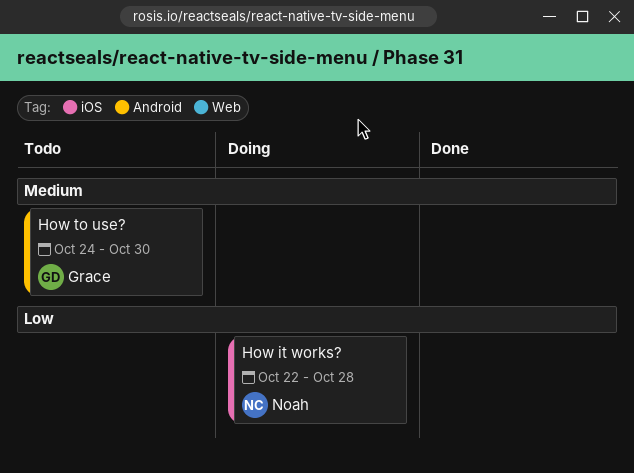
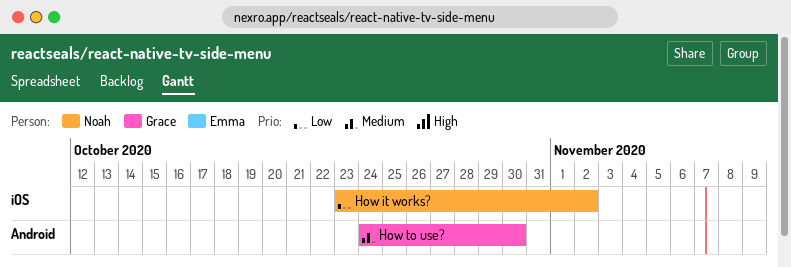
How it works?, start: Oct 22 -> Oct 23
How it works?, due: Oct 28 -> Nov 2

